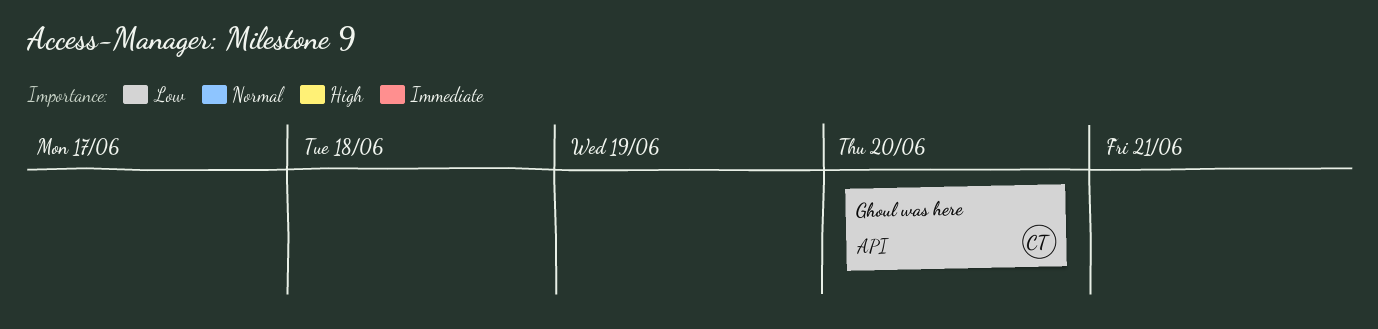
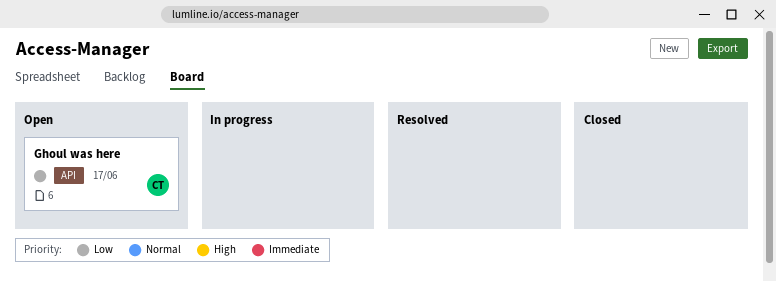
Ghoul was here, due: Jun 20 -> Jun 17

